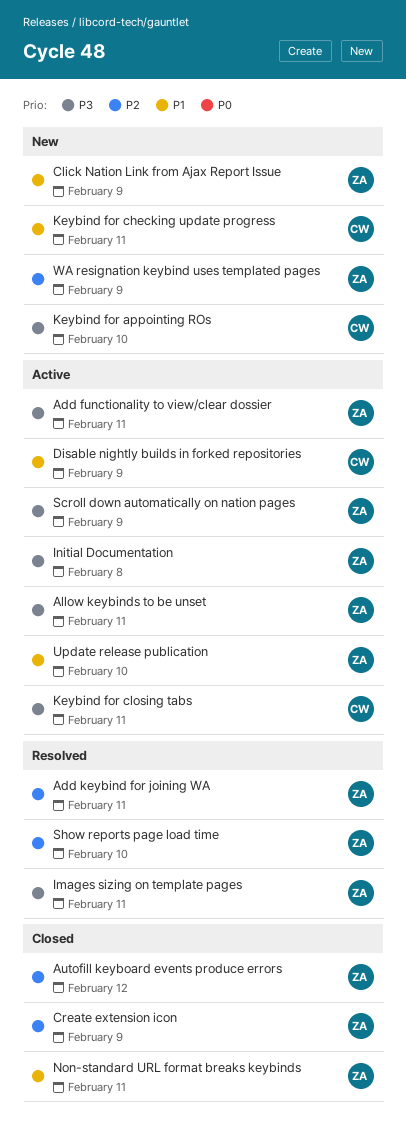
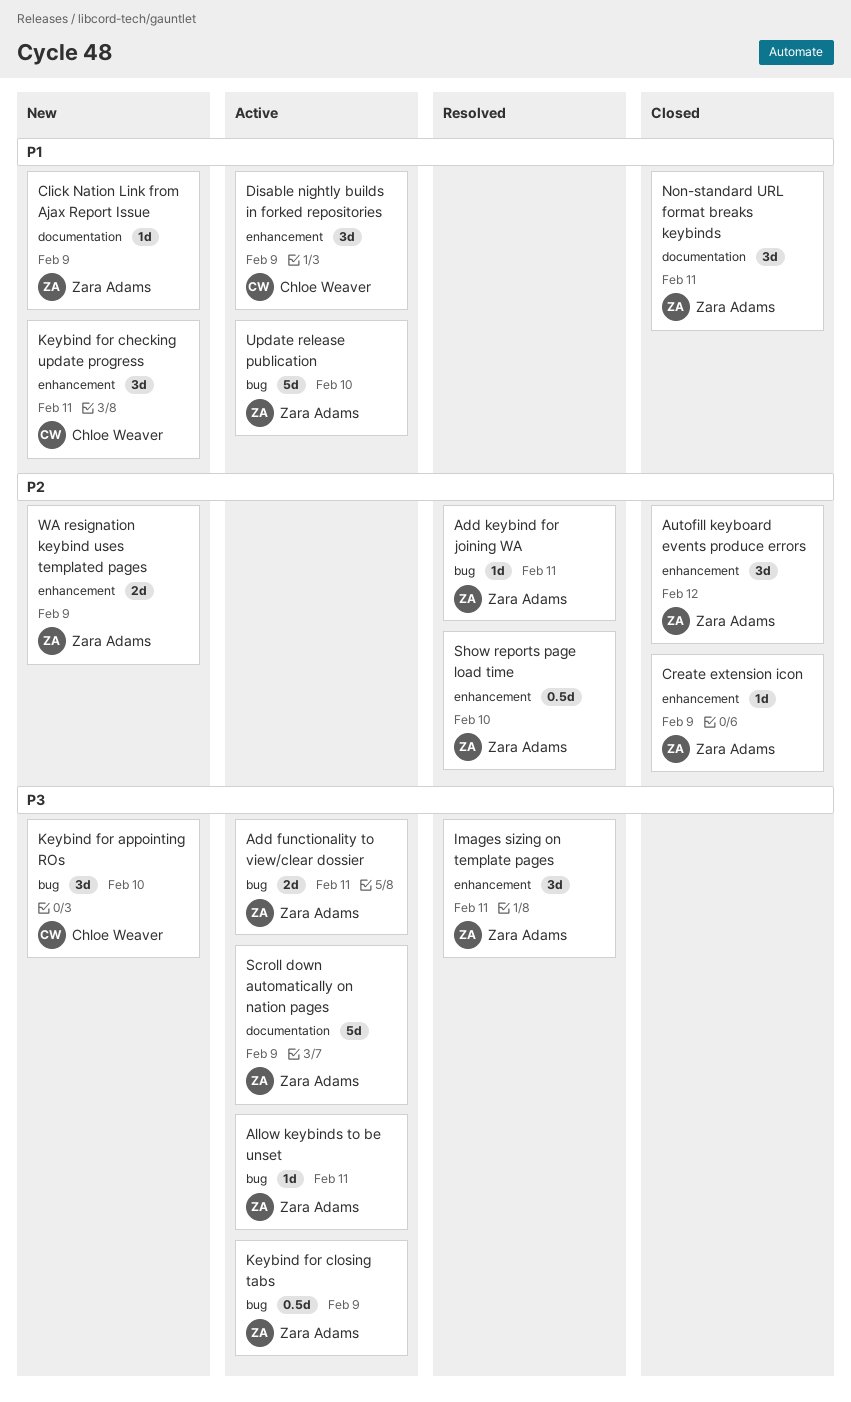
Initial Documentation: present -> none
Keybind for closing tabs, owner: Chloe Weaver -> Zara Adams
Keybind for closing tabs, due: Feb 11 -> Feb 9

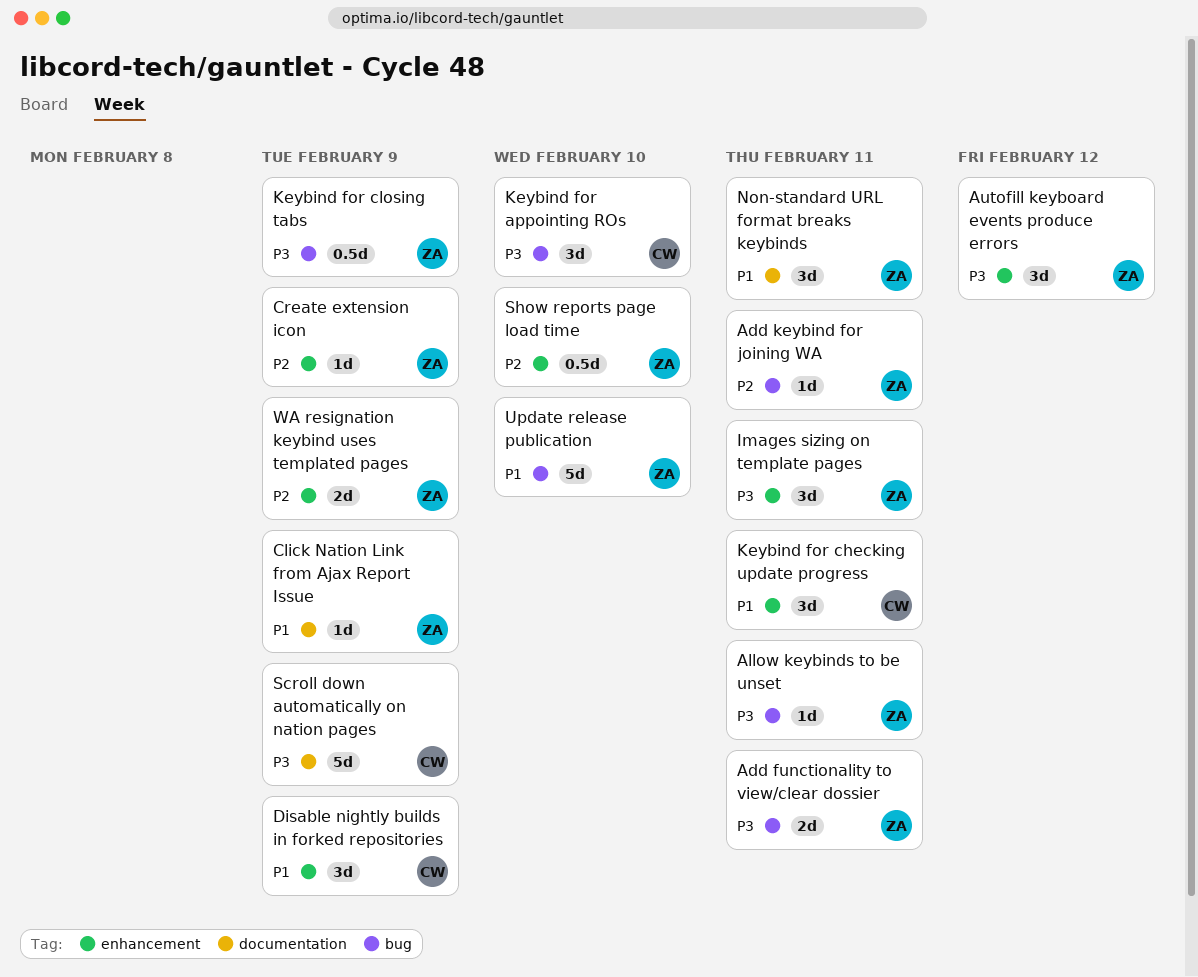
Autofill keyboard events produce errors, priority: P2 -> P3
Scroll down automatically on nation pages, owner: Zara Adams -> Chloe Weaver

